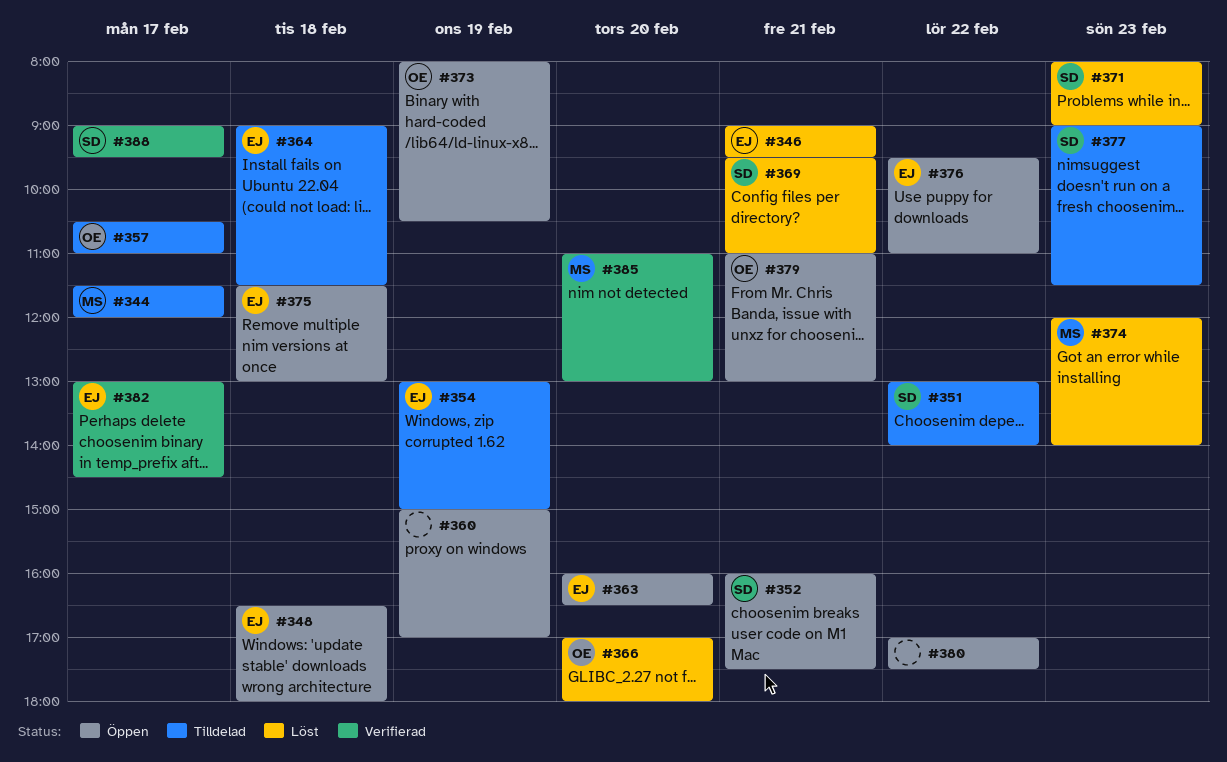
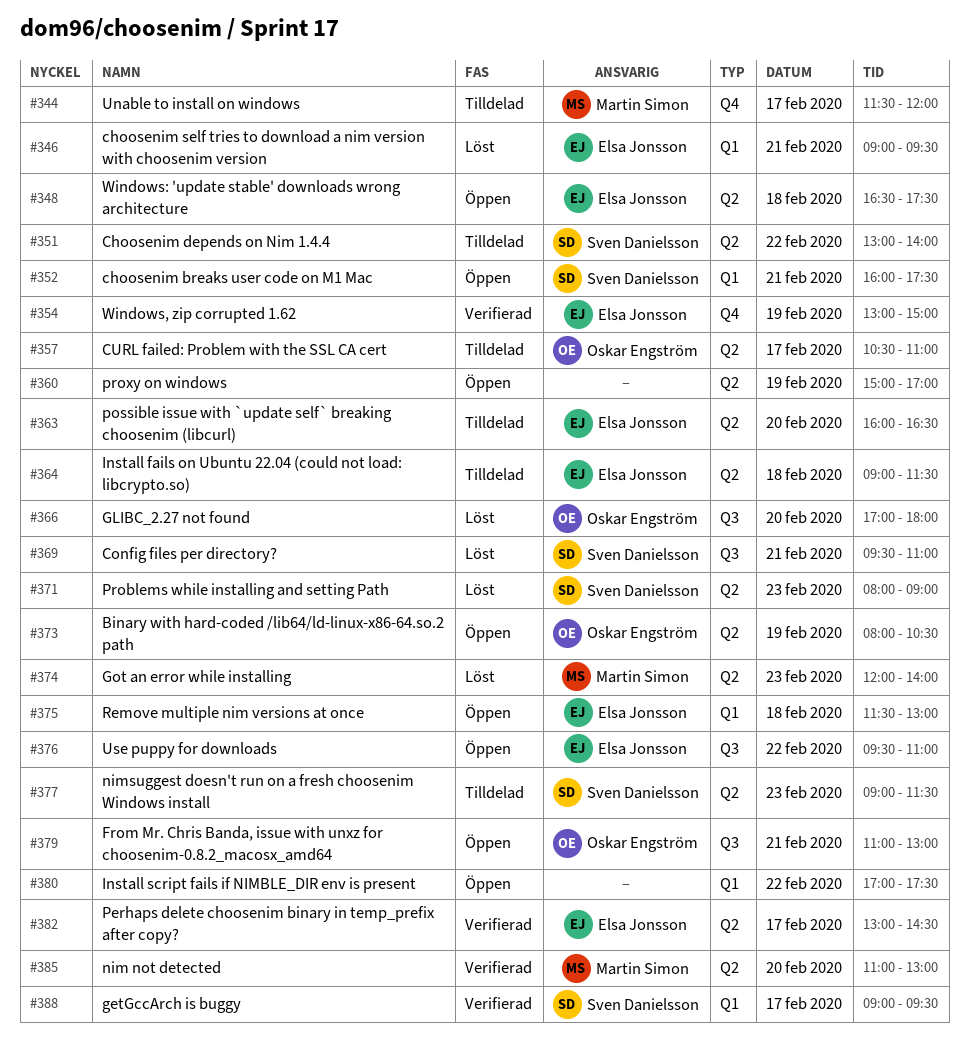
#348, ends: 18:00 -> 17:30
#354, status: Tilldelad -> Verifierad
#363, status: Öppen -> Tilldelad

